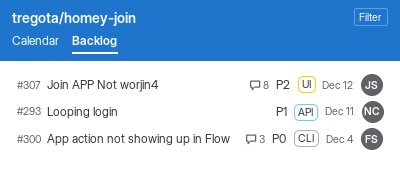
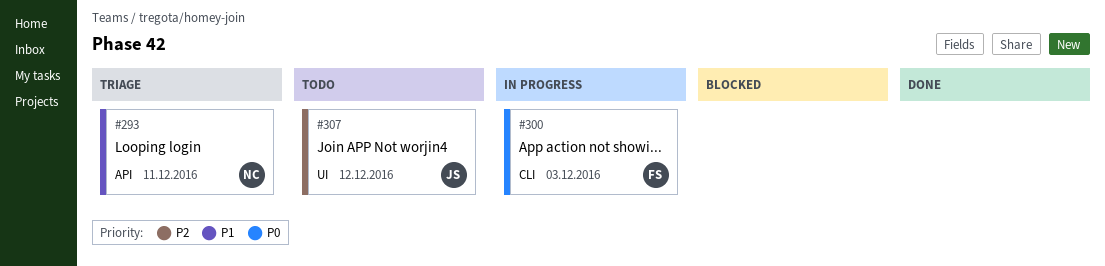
#300, due: Dec 4 -> Dec 3

